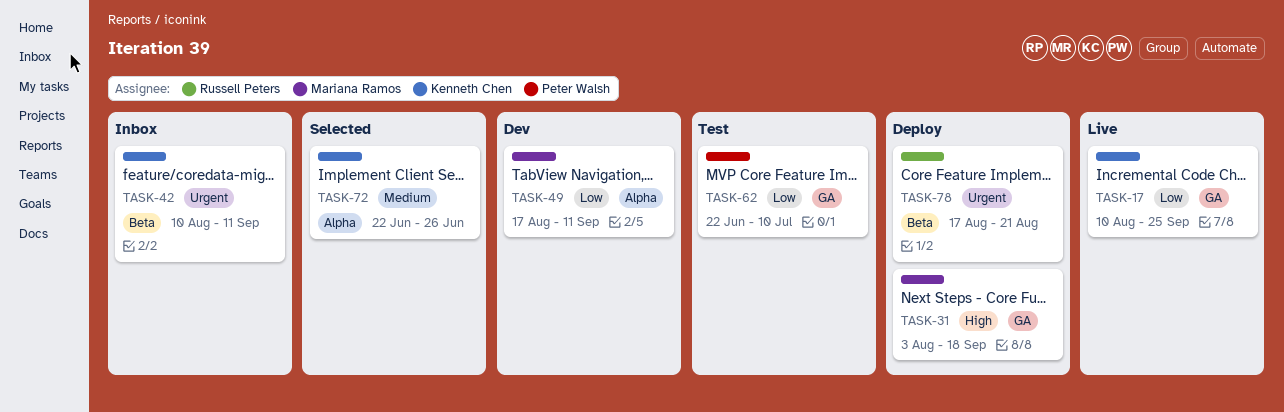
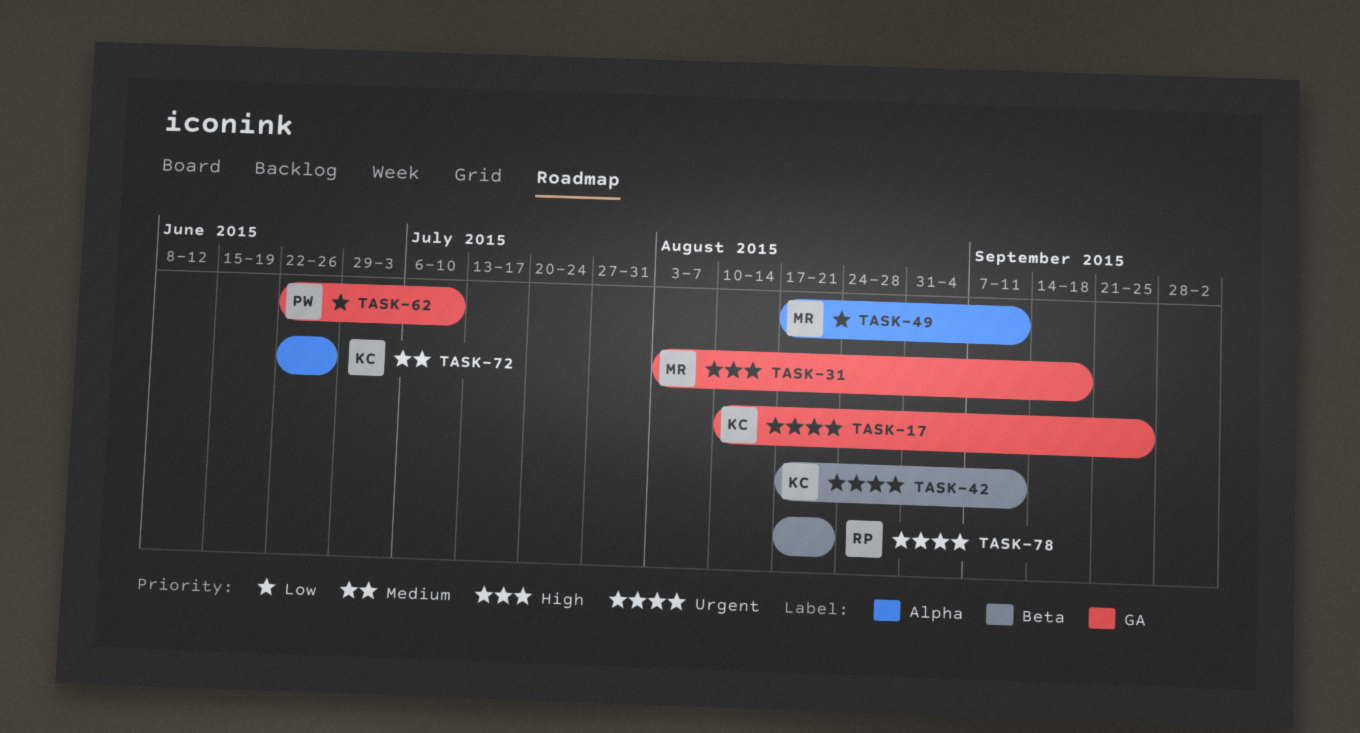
TASK-17, priority: Low -> Urgent
TASK-42, start: Aug 10 -> Aug 17

